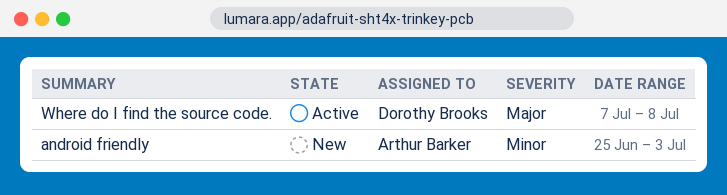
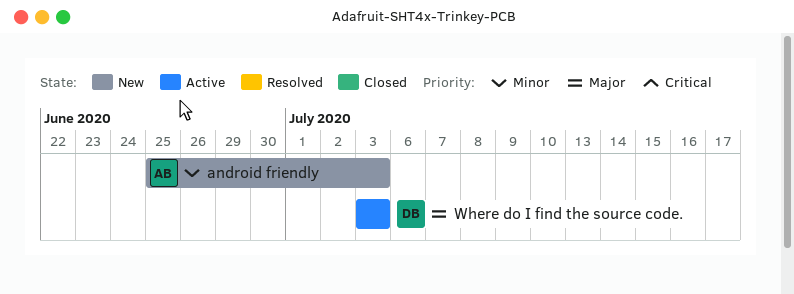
Where do I find the source code., start: Jul 7 -> Jul 3
Where do I find the source code., due: Jul 8 -> Jul 3

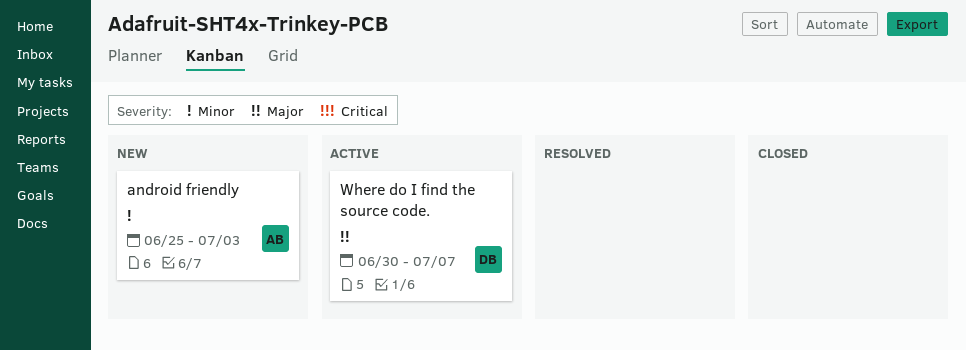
Where do I find the source code., start: Jul 3 -> Jun 30
Where do I find the source code., due: Jul 3 -> Jul 7

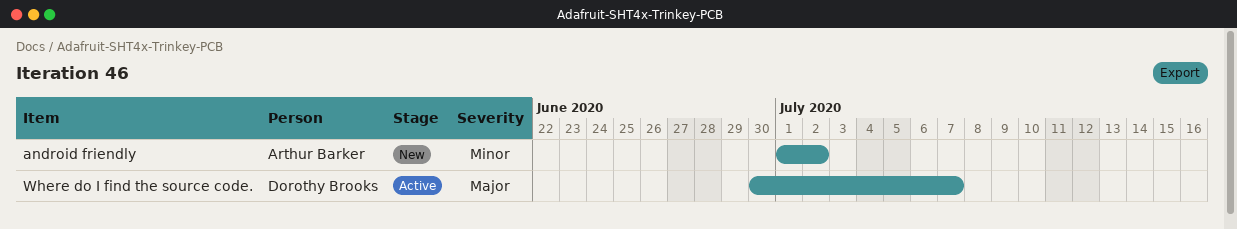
android friendly, start: Jun 25 -> Jul 1
android friendly, due: Jul 3 -> Jul 2

